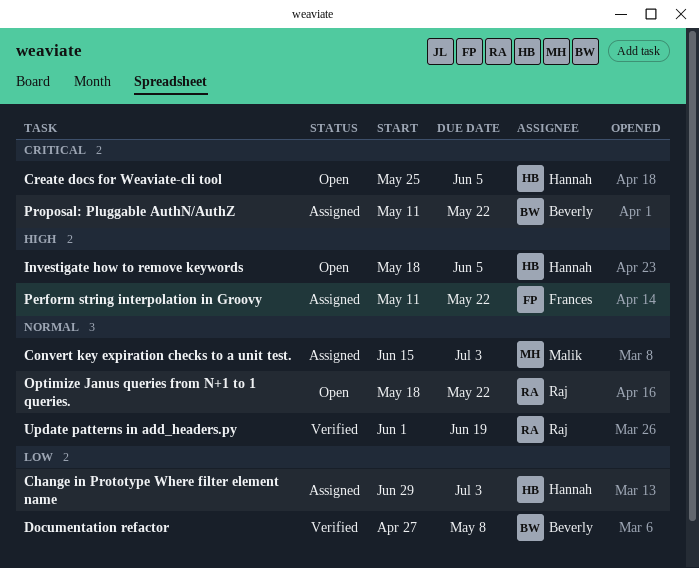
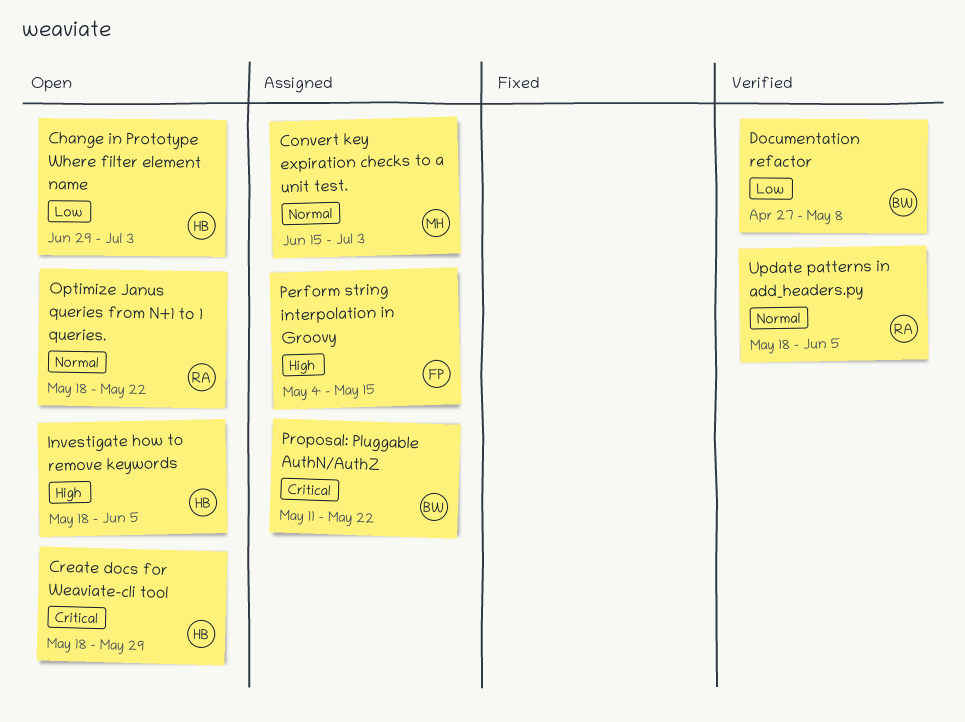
Change in Prototype Where filter element name, status: Assigned -> Open
Create docs for Weaviate-cli tool, start: May 25 -> May 18
Create docs for Weaviate-cli tool, due: Jun 5 -> May 29
Perform string interpolation in Groovy, start: May 11 -> May 4
Perform string interpolation in Groovy, due: May 22 -> May 15
Update patterns in add_headers.py, start: Jun 1 -> May 18
Update patterns in add_headers.py, due: Jun 19 -> Jun 5

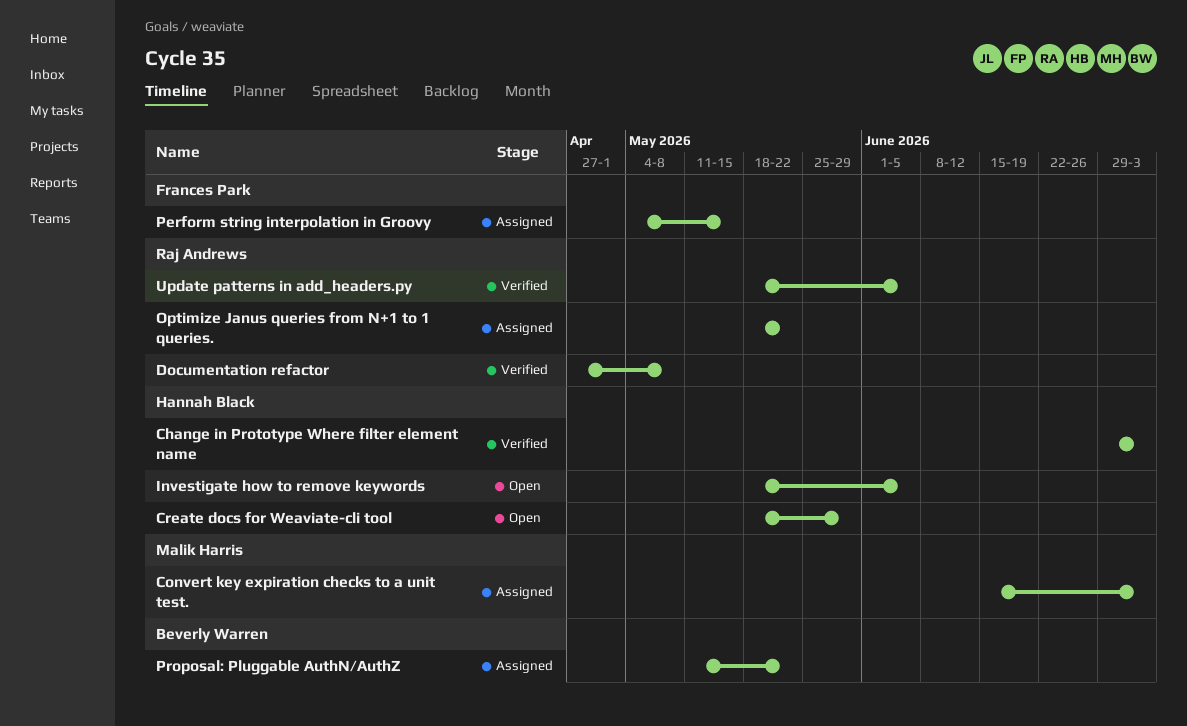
Change in Prototype Where filter element name, status: Open -> Verified
Documentation refactor, owner: Beverly Warren -> Raj Andrews
Optimize Janus queries from N+1 to 1 queries., status: Open -> Assigned

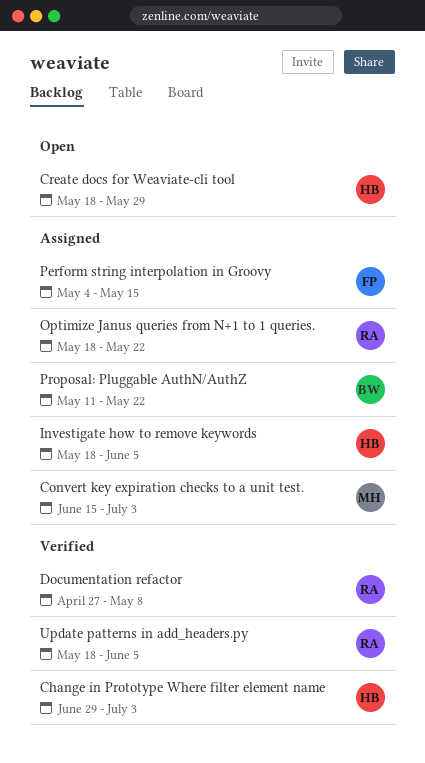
Investigate how to remove keywords, status: Open -> Assigned

